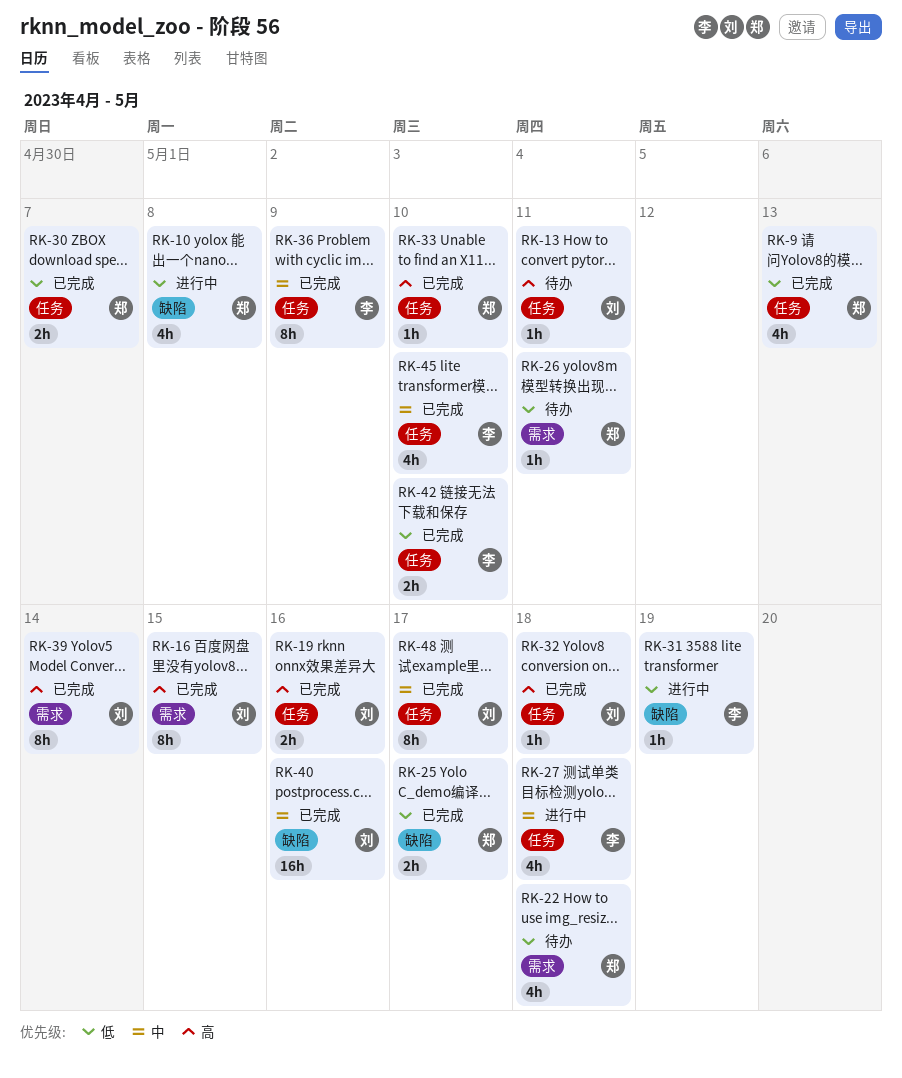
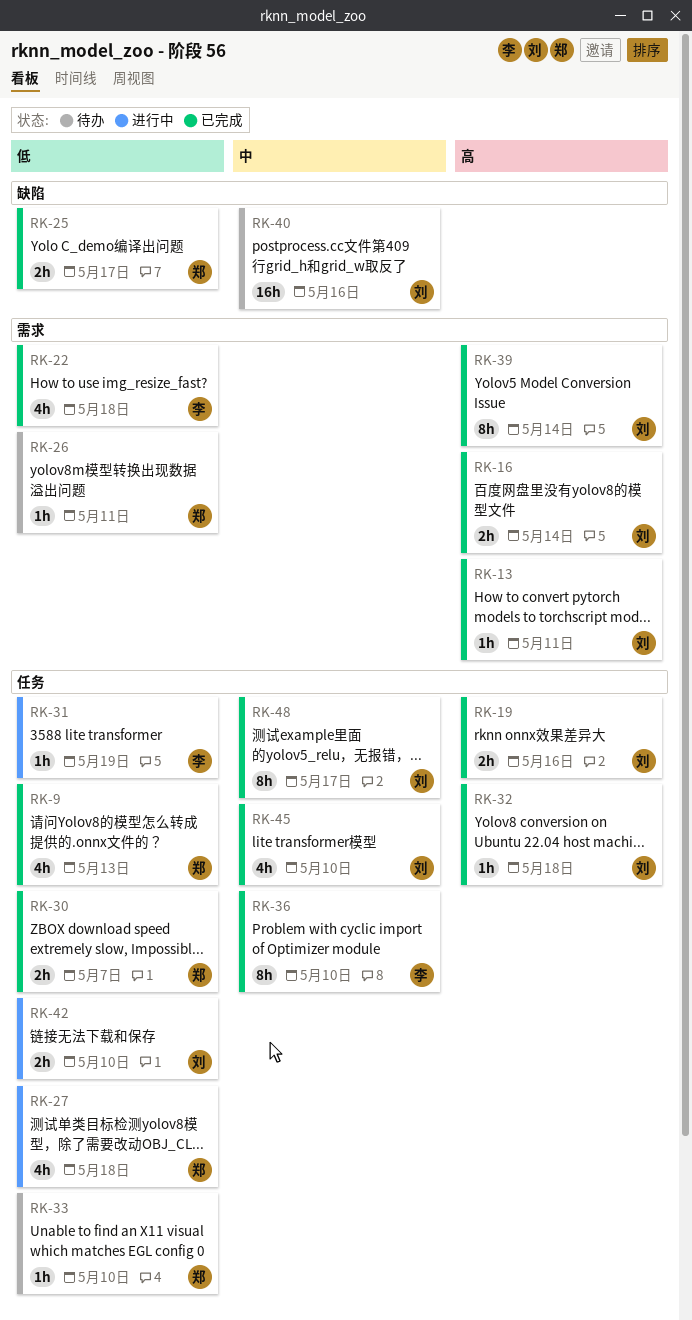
RK-10: present -> none
RK-13, status: 待办 -> 已完成
RK-13, label: 任务 -> 需求
RK-16, estimate: 8h -> 2h
RK-16, due: May 15 -> May 14
RK-22, status: 待办 -> 已完成
RK-22, owner: 郑 -> 李
RK-27, owner: 李 -> 郑
RK-27, priority: 中 -> 低
RK-31, label: 缺陷 -> 任务
RK-33, status: 已完成 -> 待办
RK-33, priority: 高 -> 低
RK-36, due: May 9 -> May 10
RK-40, status: 已完成 -> 待办
RK-42, status: 已完成 -> 进行中
RK-42, owner: 李 -> 刘
RK-45, owner: 李 -> 刘

